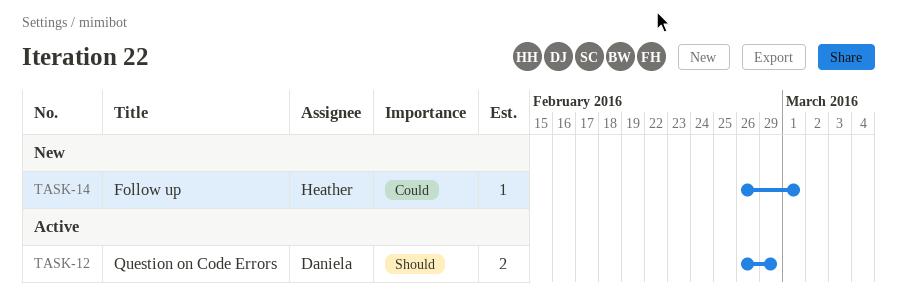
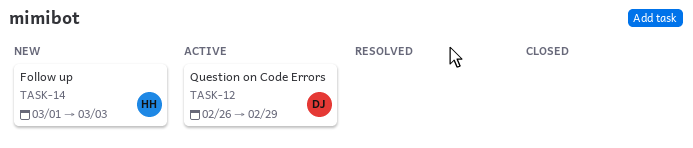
TASK-14, start: Feb 26 -> Mar 1
TASK-14, due: Mar 1 -> Mar 3

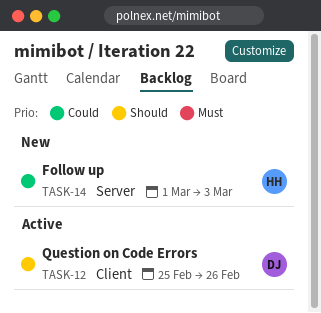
TASK-12, start: Feb 26 -> Feb 25
TASK-12, due: Feb 29 -> Feb 26

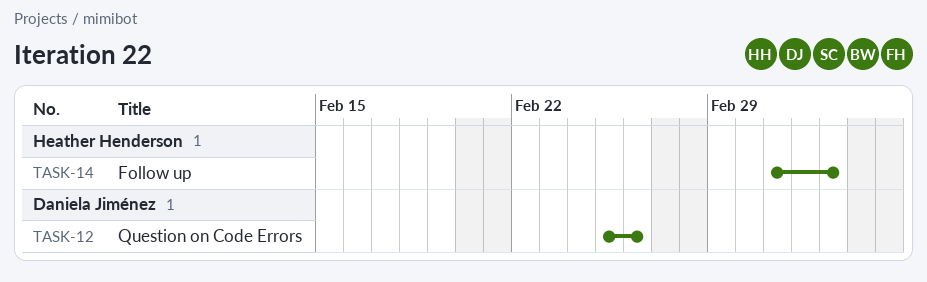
TASK-14, start: Mar 1 -> Mar 2
TASK-14, due: Mar 3 -> Mar 4

